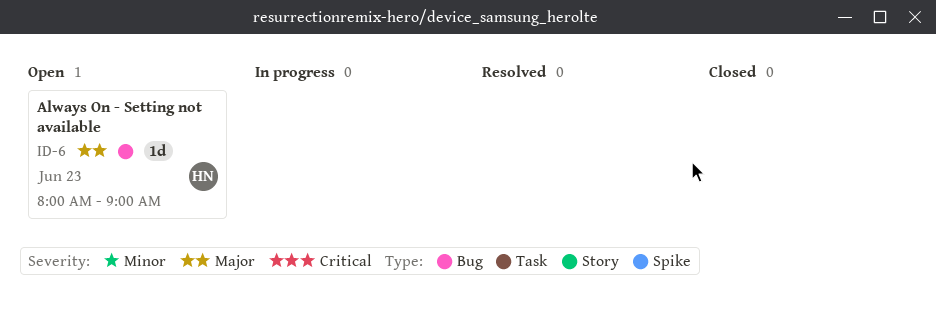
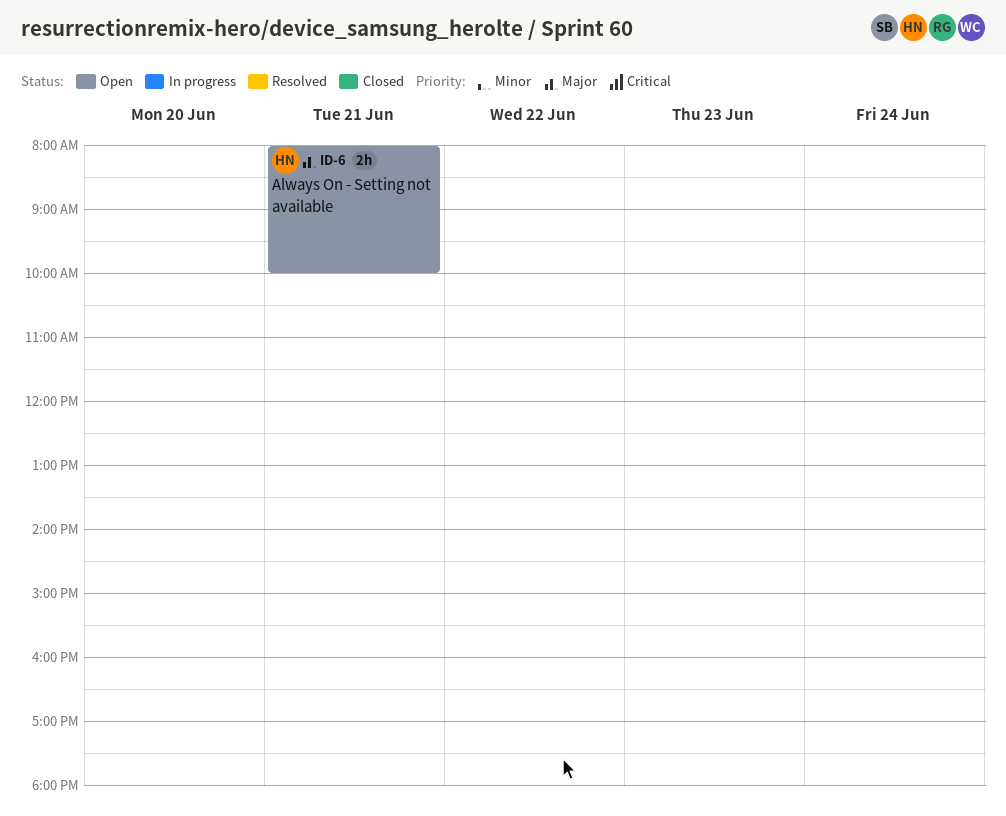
ID-6, estimate: 1d -> 2h
ID-6, day: Jun 23 -> Jun 21
ID-6, ends: 09:00 -> 10:00

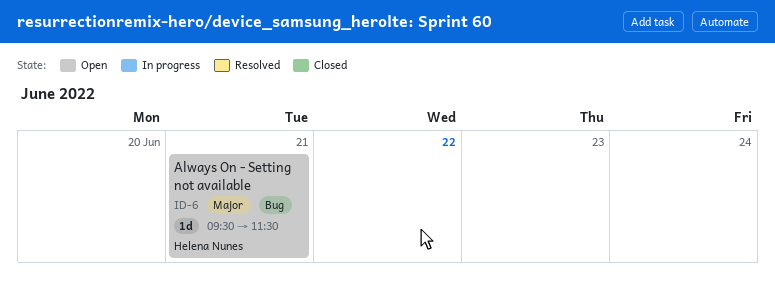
ID-6, estimate: 2h -> 1d
ID-6, begins: 08:00 -> 09:30
ID-6, ends: 10:00 -> 11:30

